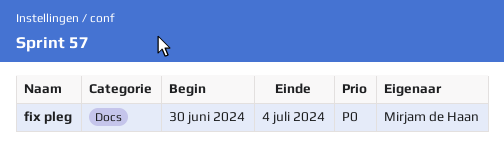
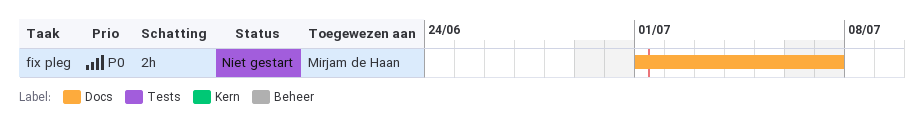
fix pleg, start: Jun 30 -> Jul 1
fix pleg, due: Jul 4 -> Jul 7

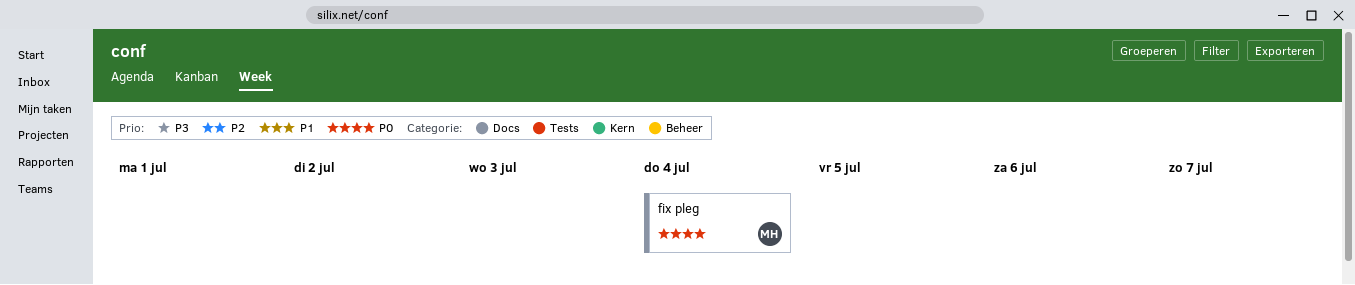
fix pleg, due: Jul 7 -> Jul 4

